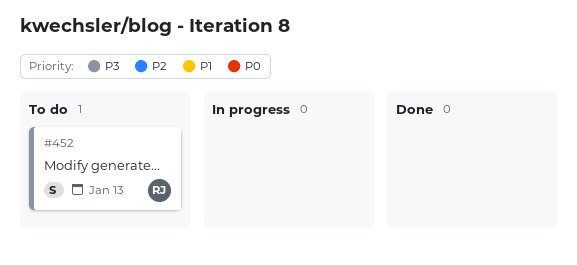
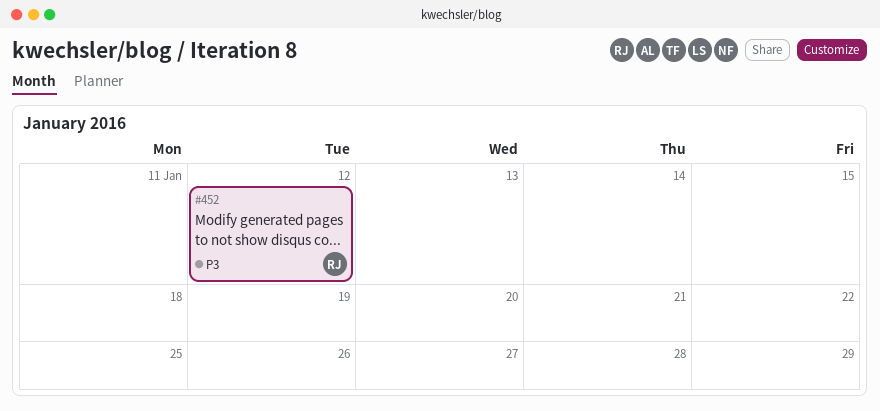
#452, due: Jan 13 -> Jan 12

